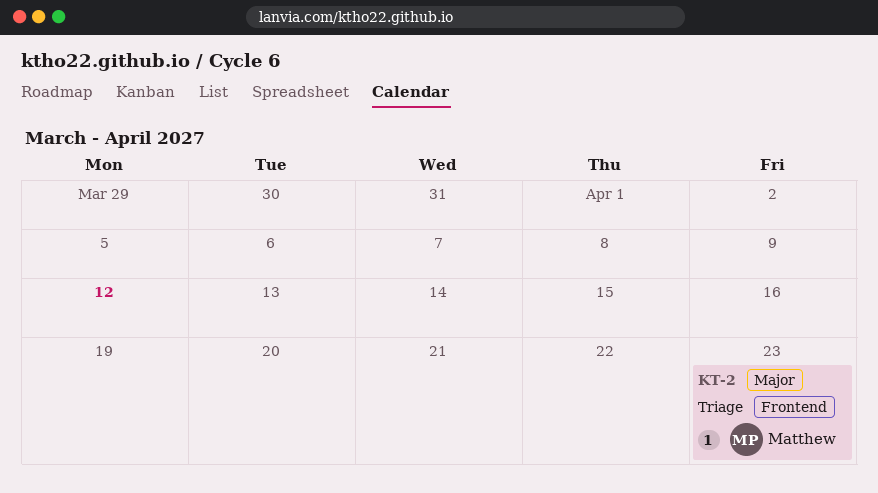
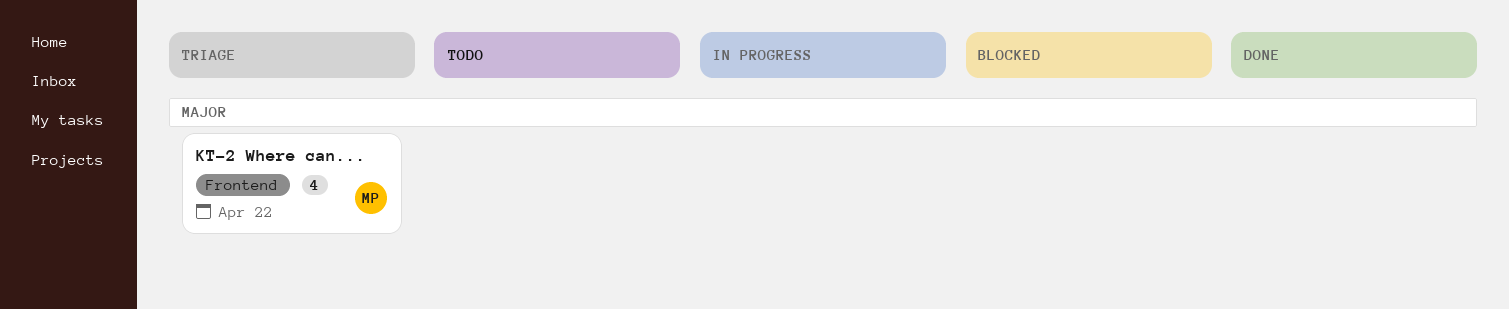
KT-2, estimate: 1 -> 4
KT-2, due: Apr 23 -> Apr 22

